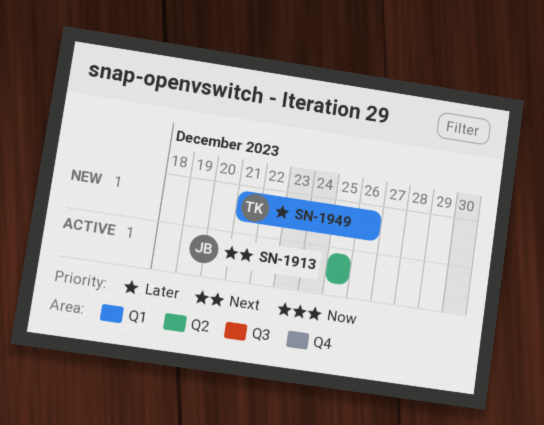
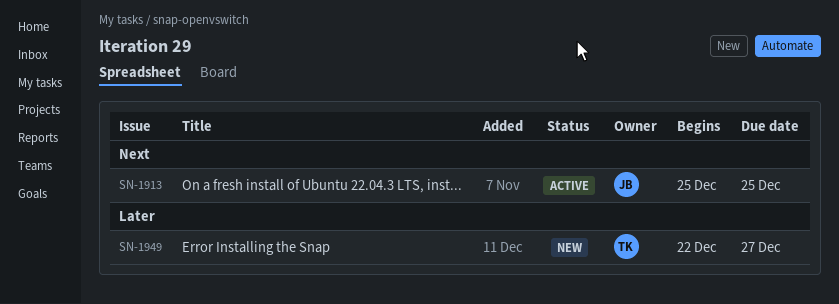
SN-1949, start: Dec 21 -> Dec 22
SN-1949, due: Dec 26 -> Dec 27

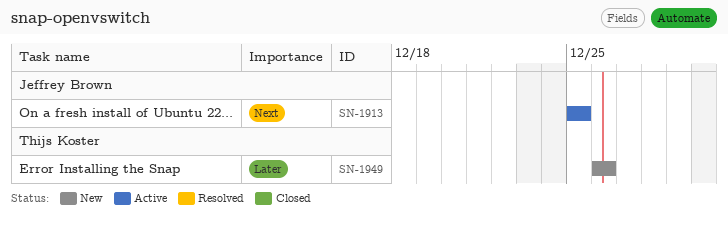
SN-1949, start: Dec 22 -> Dec 26
SN-1949, due: Dec 27 -> Dec 26

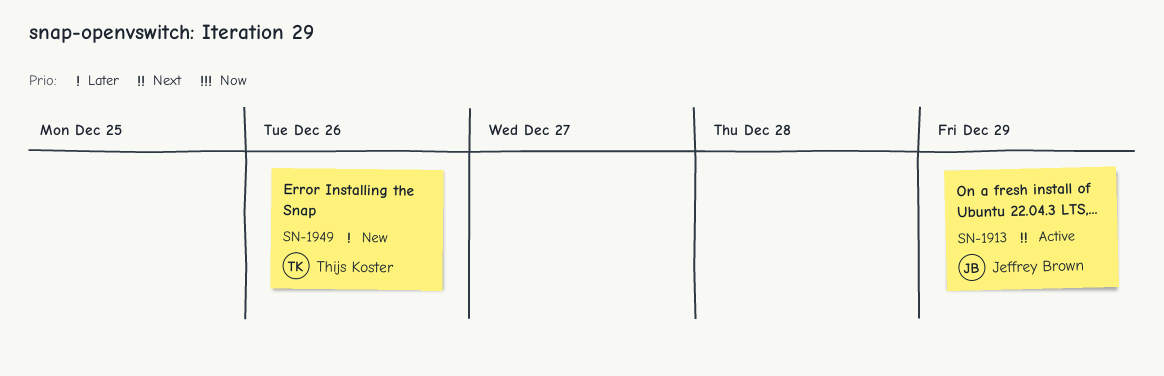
SN-1913, due: Dec 25 -> Dec 29

